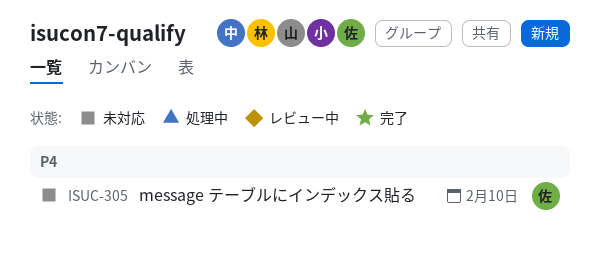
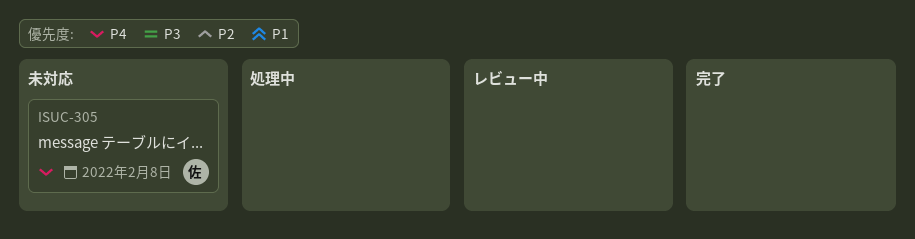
ISUC-305, due: Feb 10 -> Feb 8

